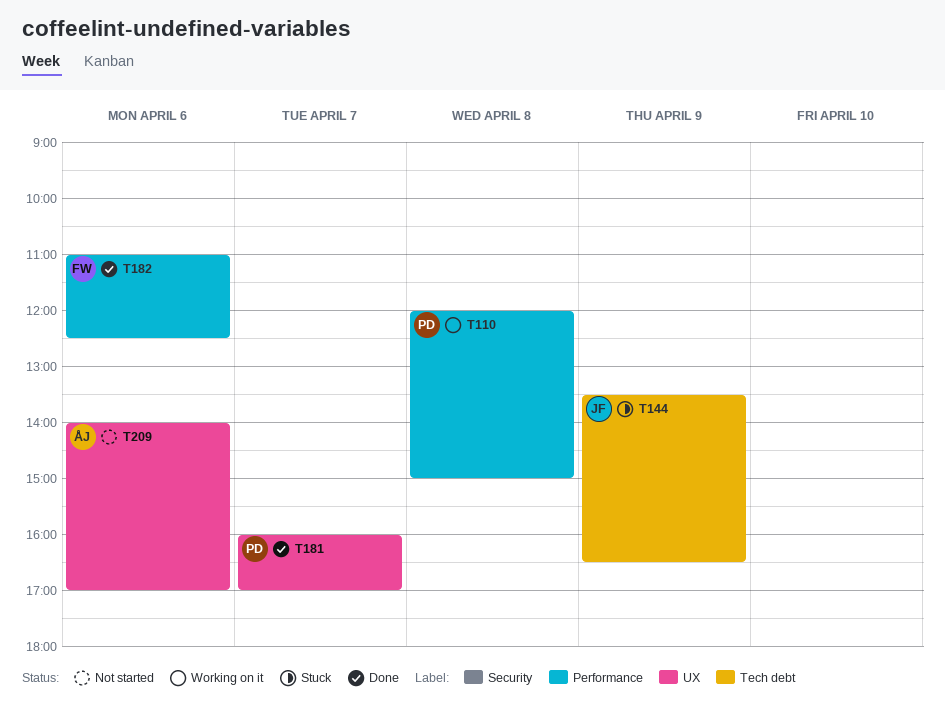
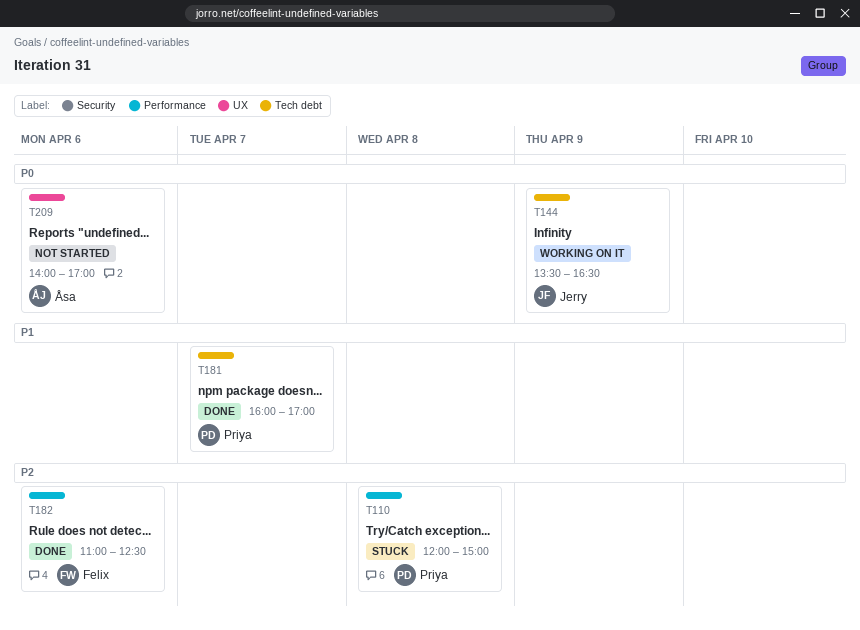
T110, status: Working on it -> Stuck
T144, status: Stuck -> Working on it
T181, label: UX -> Tech debt

